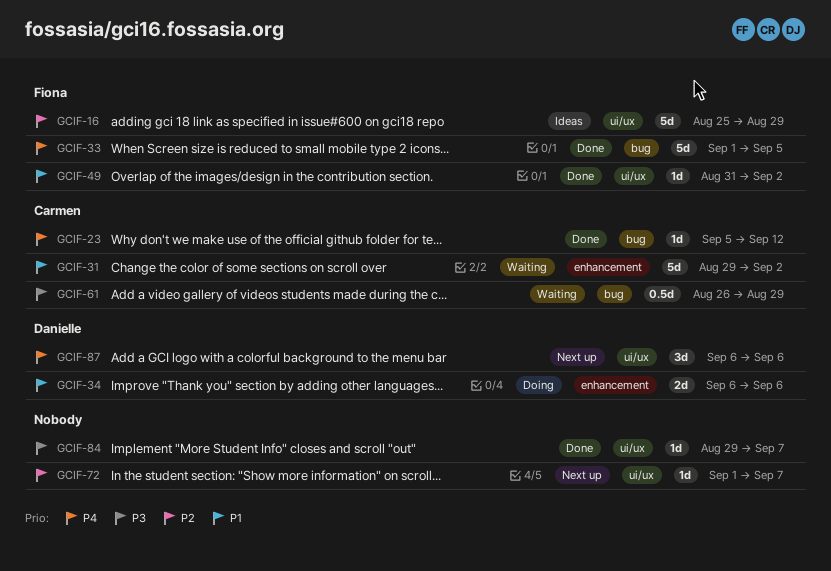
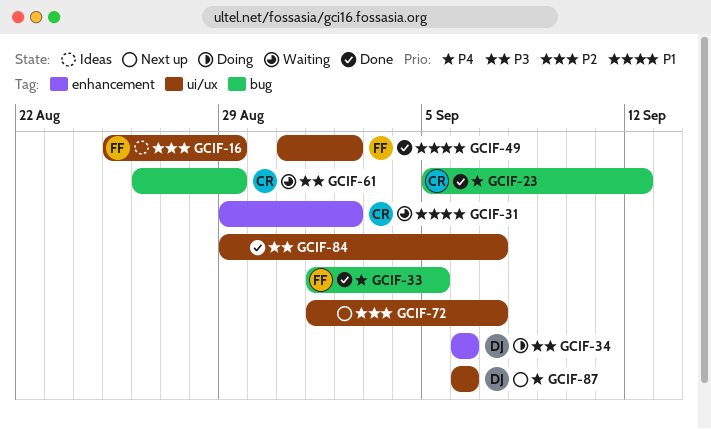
GCIF-34, priority: P1 -> P3

